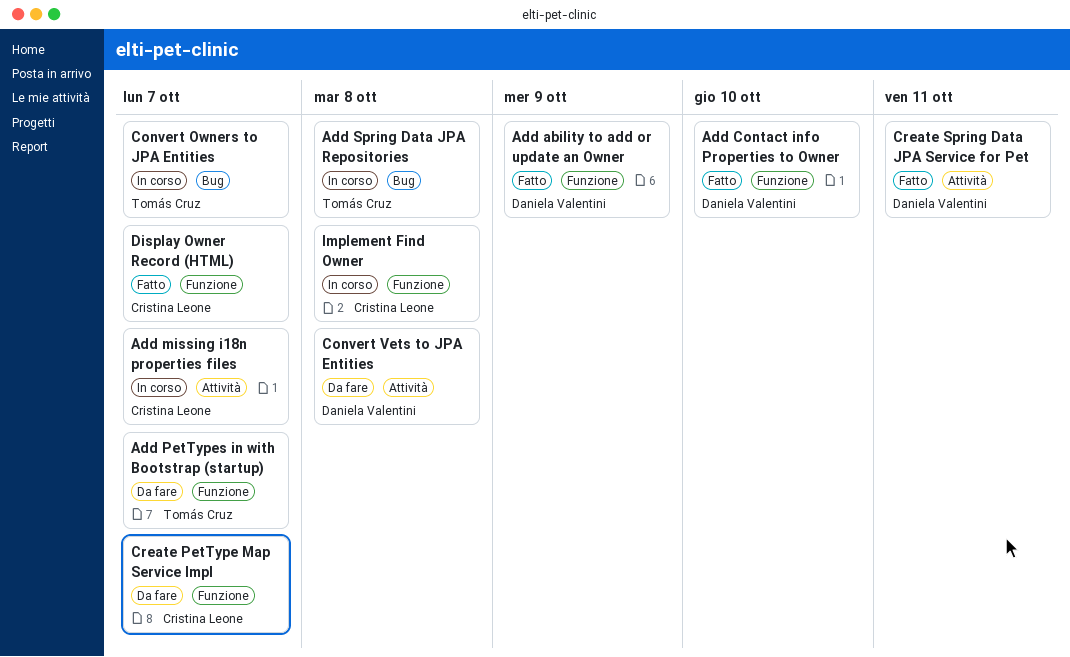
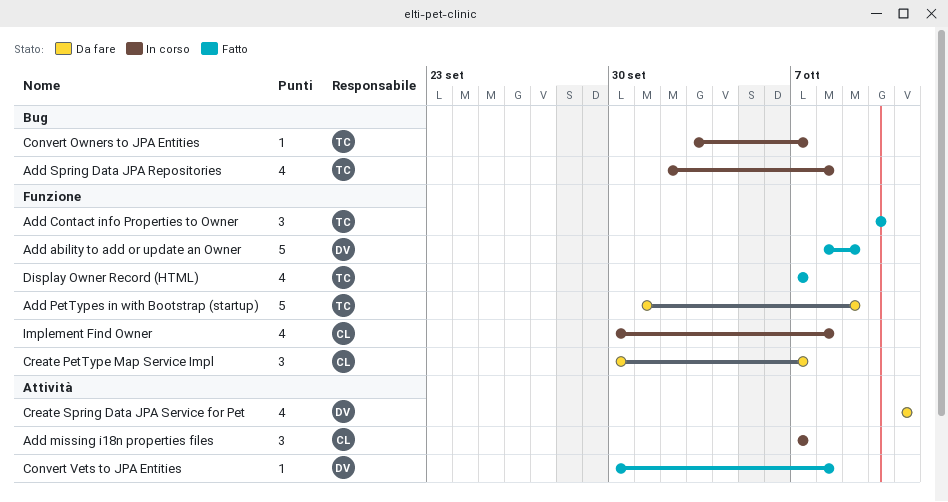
Add Contact info Properties to Owner, owner: Daniela Valentini -> Tomás Cruz
Add PetTypes in with Bootstrap (startup), due: Oct 7 -> Oct 9
Convert Vets to JPA Entities, status: Da fare -> Fatto
Create Spring Data JPA Service for Pet, status: Fatto -> Da fare
Display Owner Record (HTML), owner: Cristina Leone -> Tomás Cruz

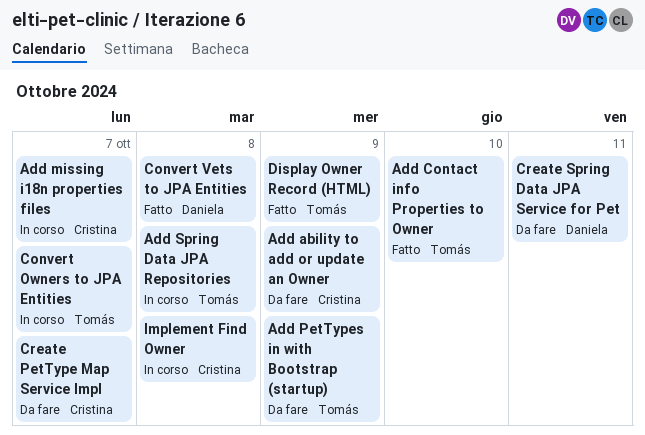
Add ability to add or update an Owner, status: Fatto -> Da fare
Add ability to add or update an Owner, owner: Daniela -> Cristina
Display Owner Record (HTML), due: Oct 7 -> Oct 9

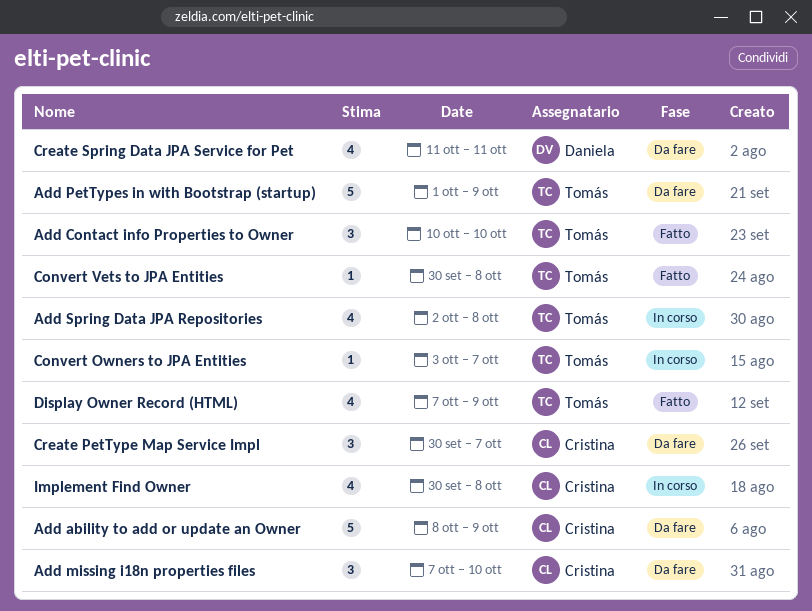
Add missing i18n properties files, status: In corso -> Da fare
Add missing i18n properties files, due: Oct 7 -> Oct 10
Convert Vets to JPA Entities, owner: Daniela -> Tomás

